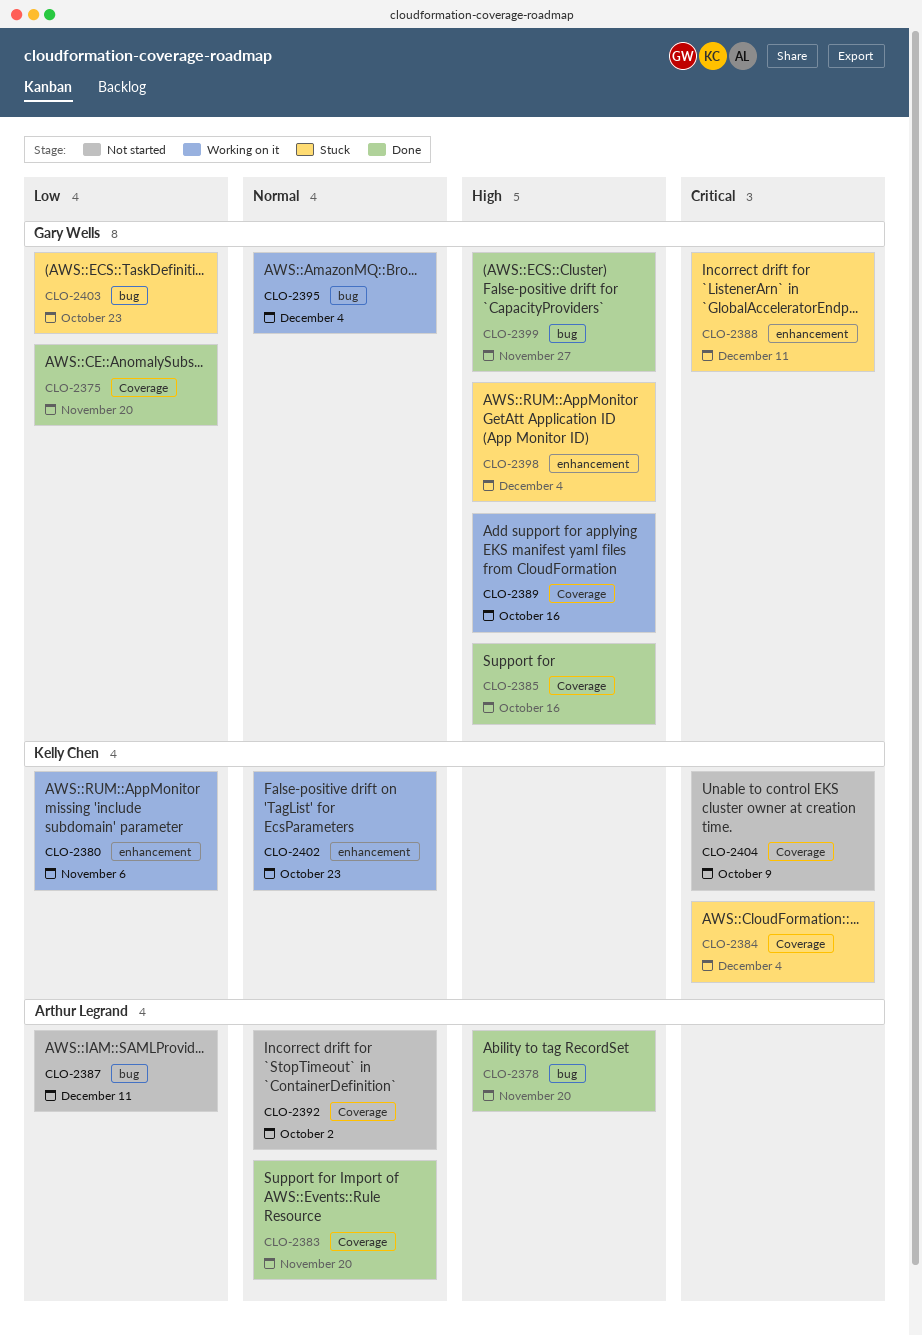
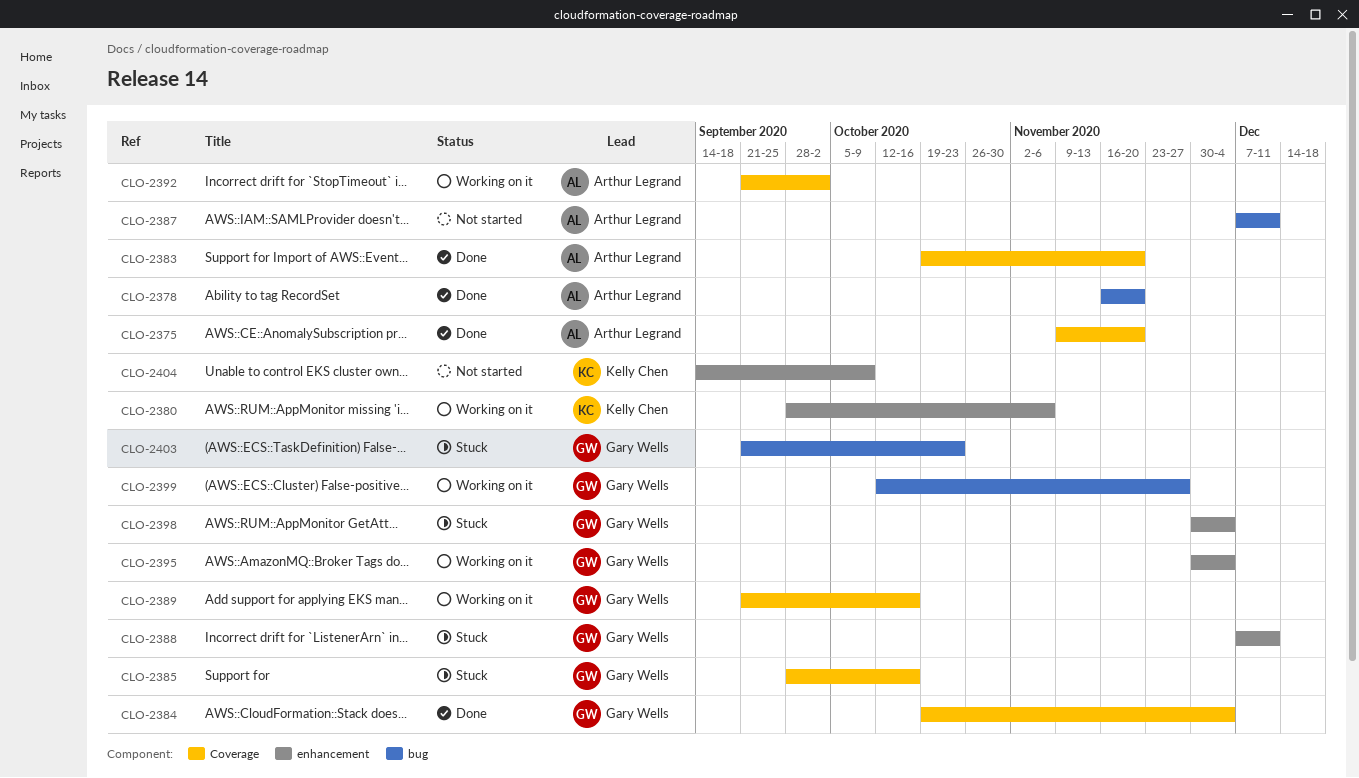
CLO-2375, owner: Gary Wells -> Arthur Legrand
CLO-2384, status: Stuck -> Done
CLO-2384, owner: Kelly Chen -> Gary Wells
CLO-2385, status: Done -> Stuck
CLO-2392, status: Not started -> Working on it
CLO-2395, label: bug -> enhancement
CLO-2399, status: Done -> Working on it
CLO-2402: present -> none
CLO-2404, label: Coverage -> enhancement

